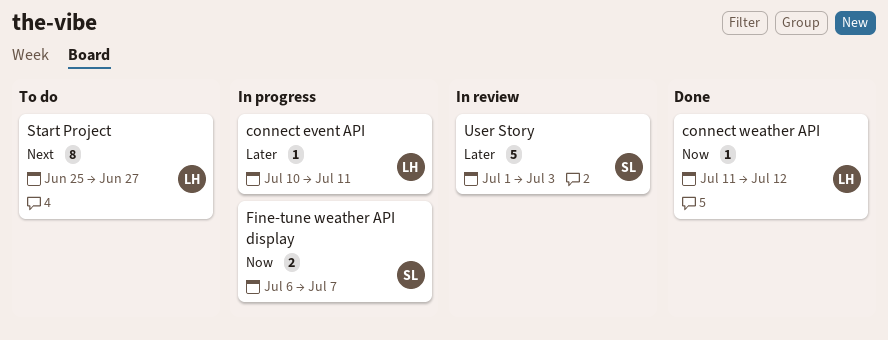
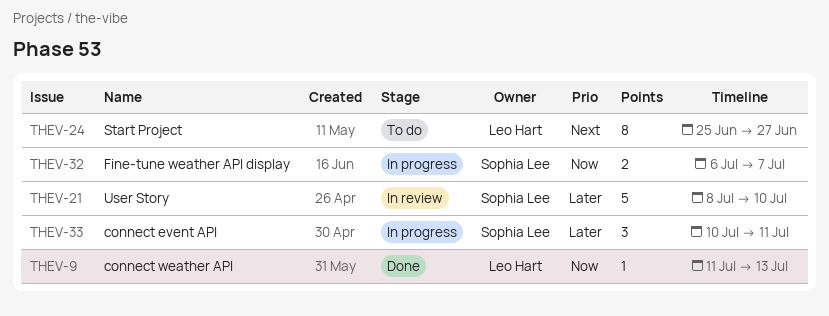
connect event API, owner: Leo Hart -> Sophia Lee
connect event API, estimate: 1 -> 3
connect weather API, due: Jul 12 -> Jul 13
User Story, start: Jul 1 -> Jul 8
User Story, due: Jul 3 -> Jul 10

